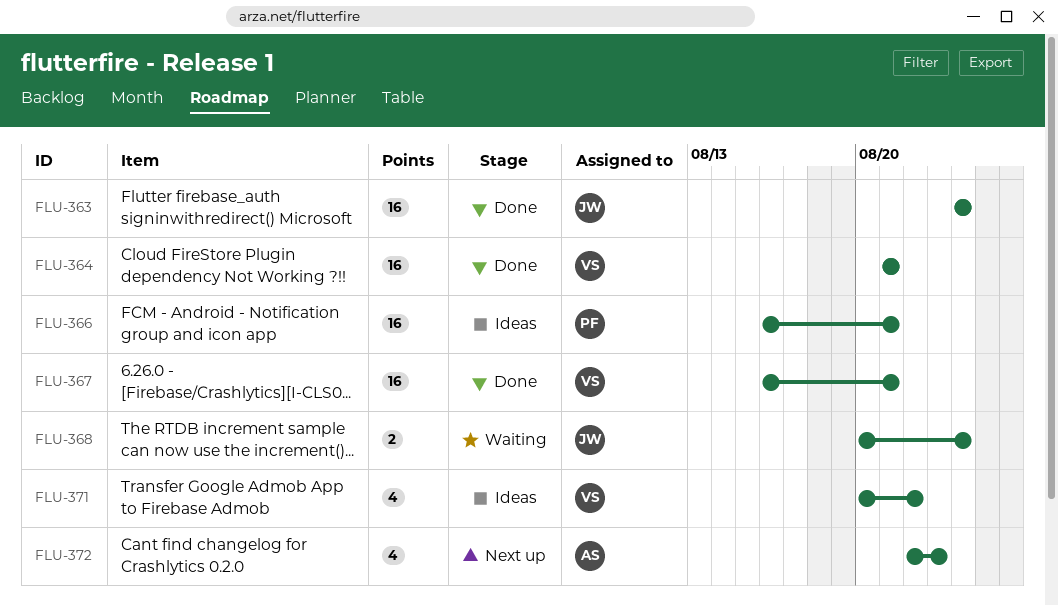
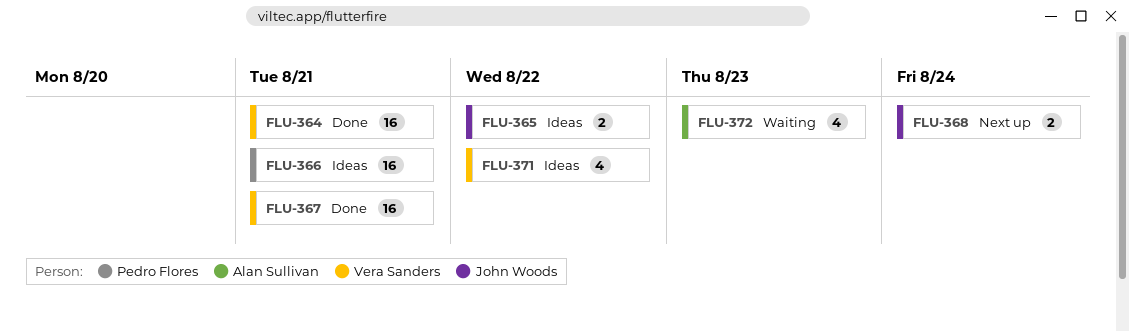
FLU-363: present -> none
FLU-365: none -> present
FLU-368, status: Waiting -> Next up
FLU-372, status: Next up -> Waiting

